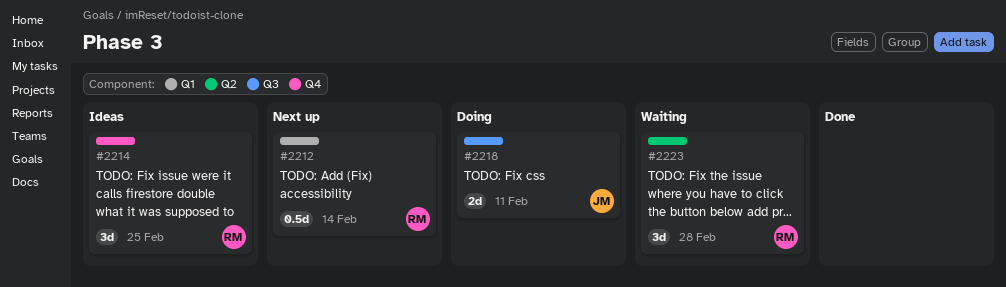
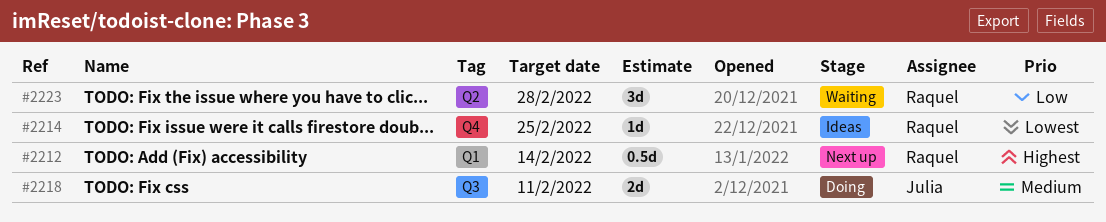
#2214, estimate: 3d -> 1d

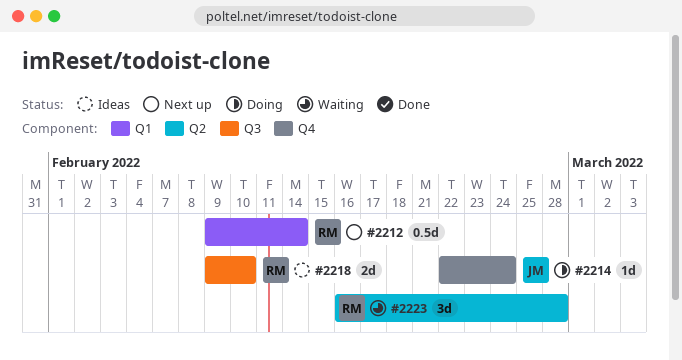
#2214, status: Ideas -> Doing
#2214, owner: Raquel -> Julia
#2214, due: Feb 25 -> Feb 24
#2218, status: Doing -> Ideas
#2218, owner: Julia -> Raquel
#2218, due: Feb 11 -> Feb 10

